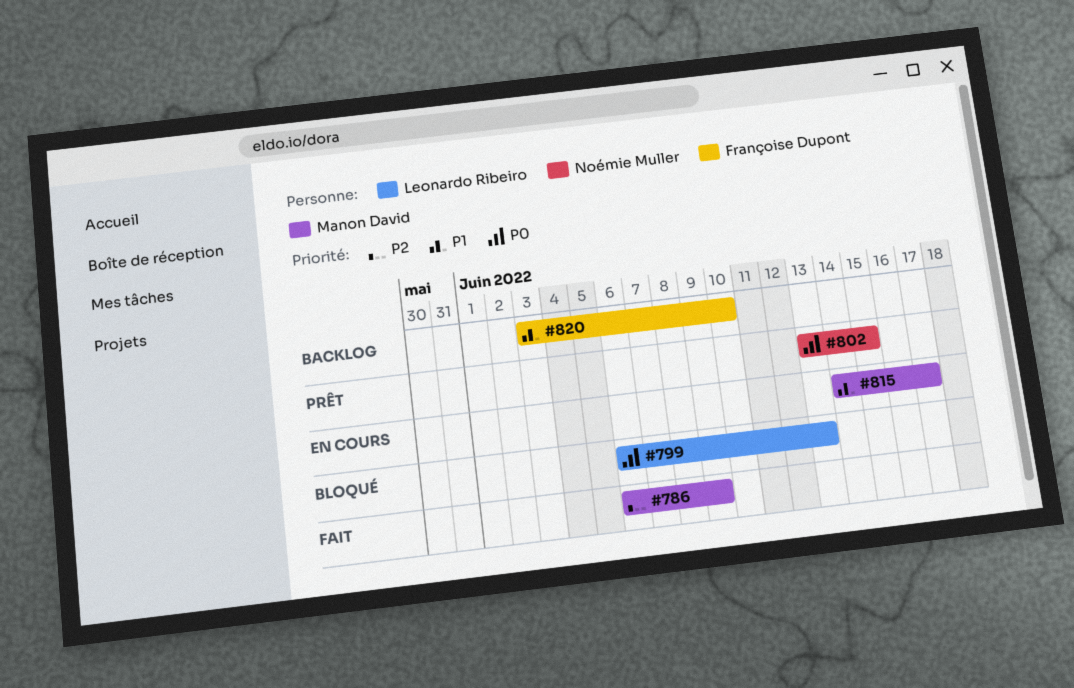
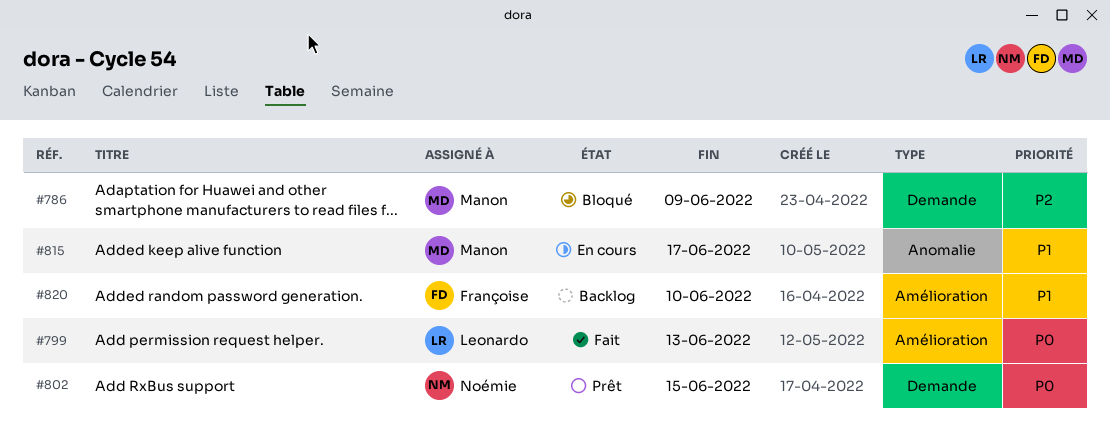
#786, status: Fait -> Bloqué
#799, status: Bloqué -> Fait

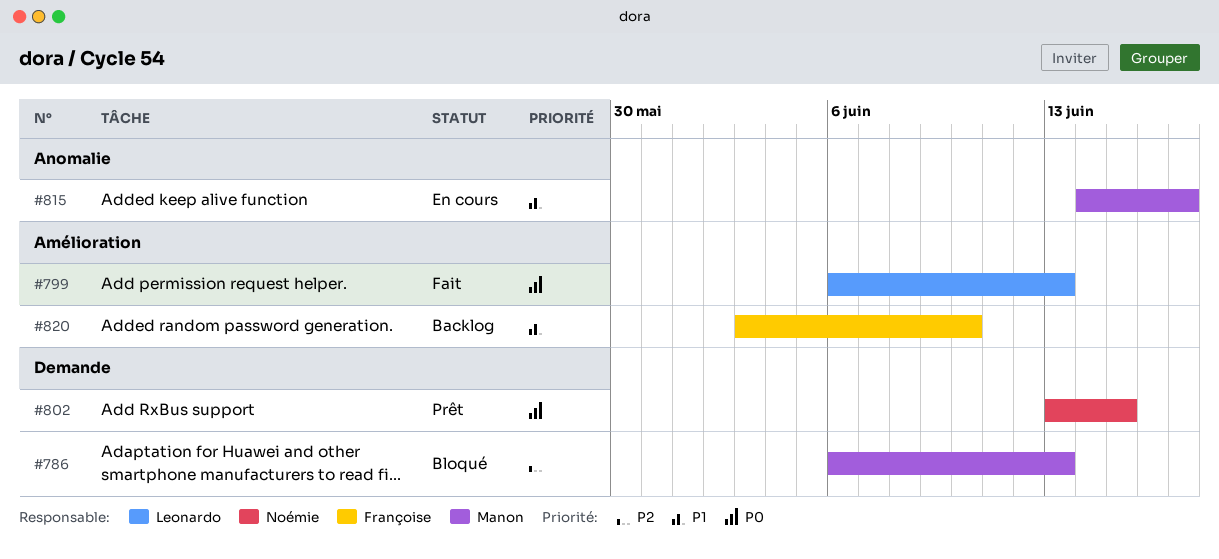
#786, due: Jun 9 -> Jun 13

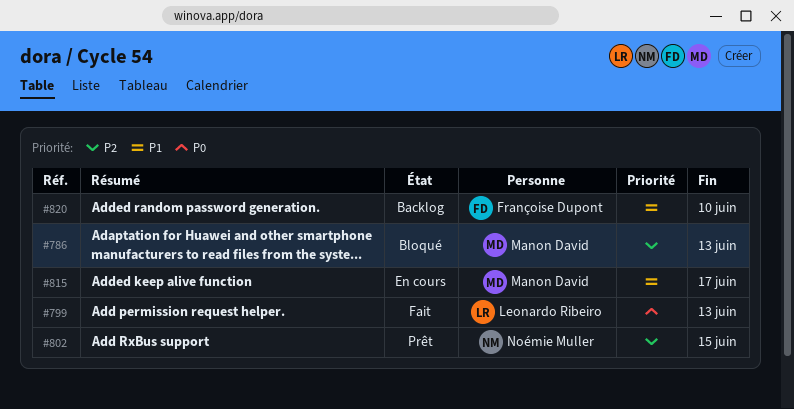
#802, priority: P0 -> P2

